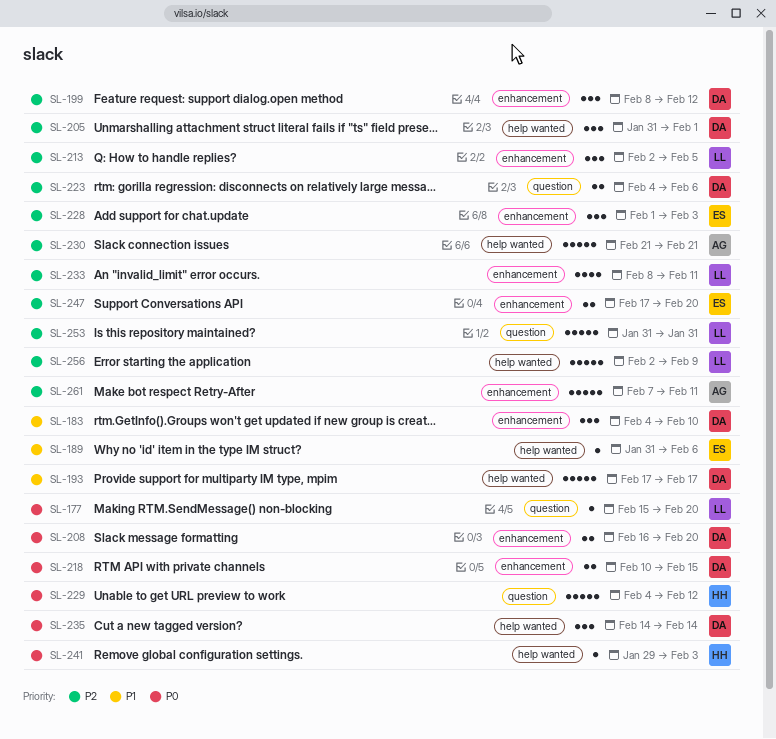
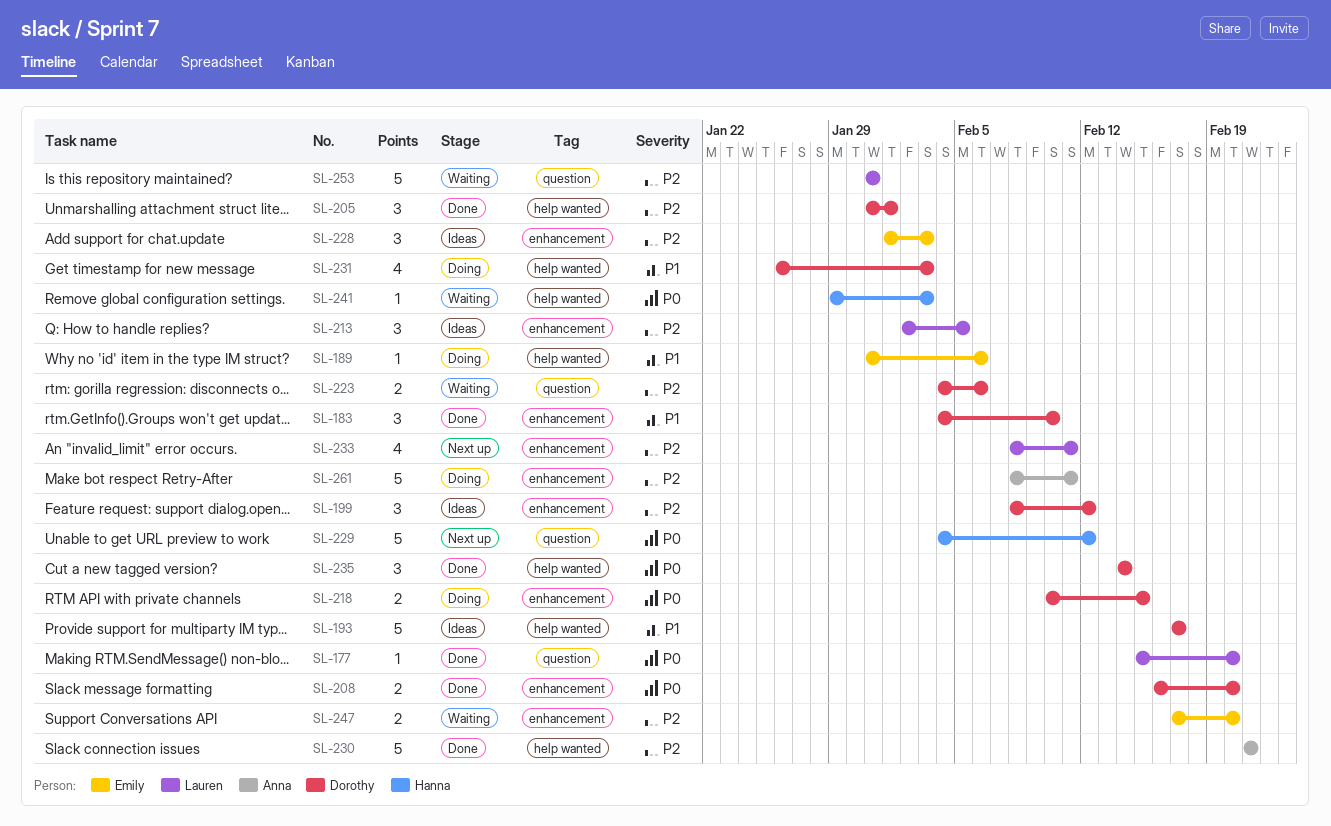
SL-231: none -> present
SL-256: present -> none
SL-261, start: Feb 7 -> Feb 8

